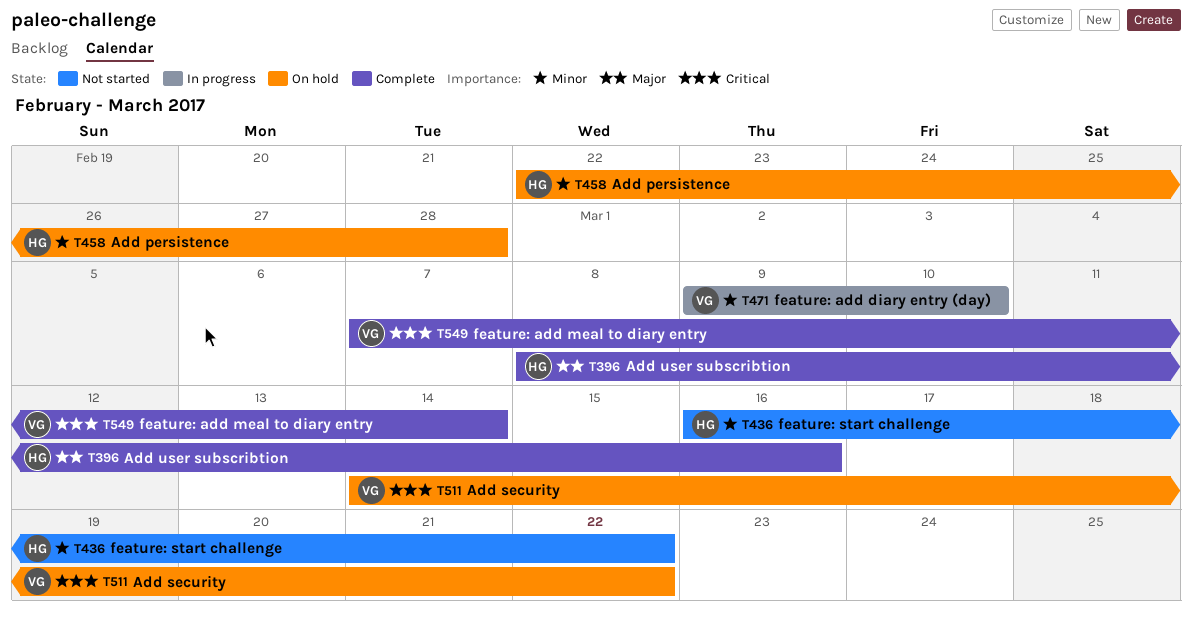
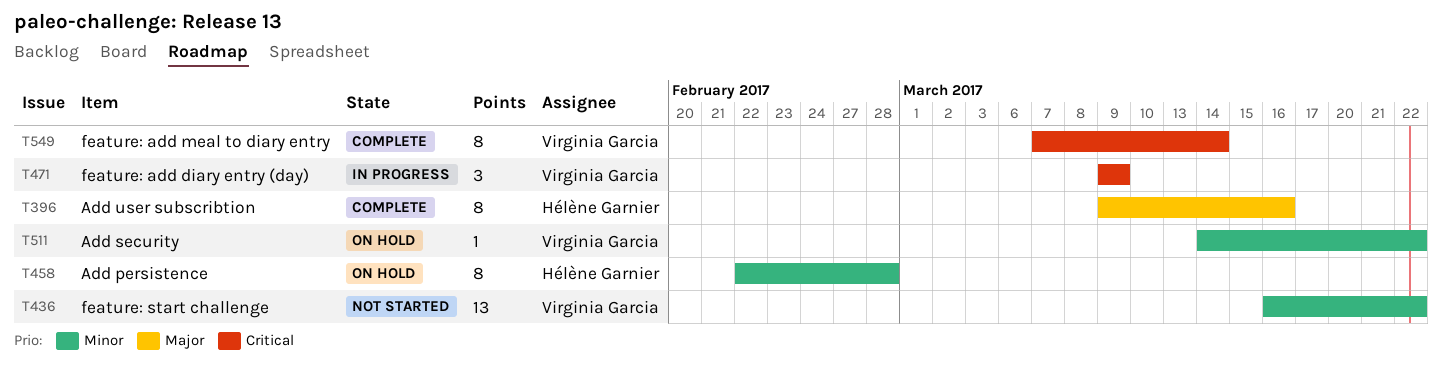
T396, start: Mar 8 -> Mar 9
T436, owner: Hélène Garnier -> Virginia Garcia
T471, priority: Minor -> Critical
T471, due: Mar 10 -> Mar 9
T511, priority: Critical -> Minor

